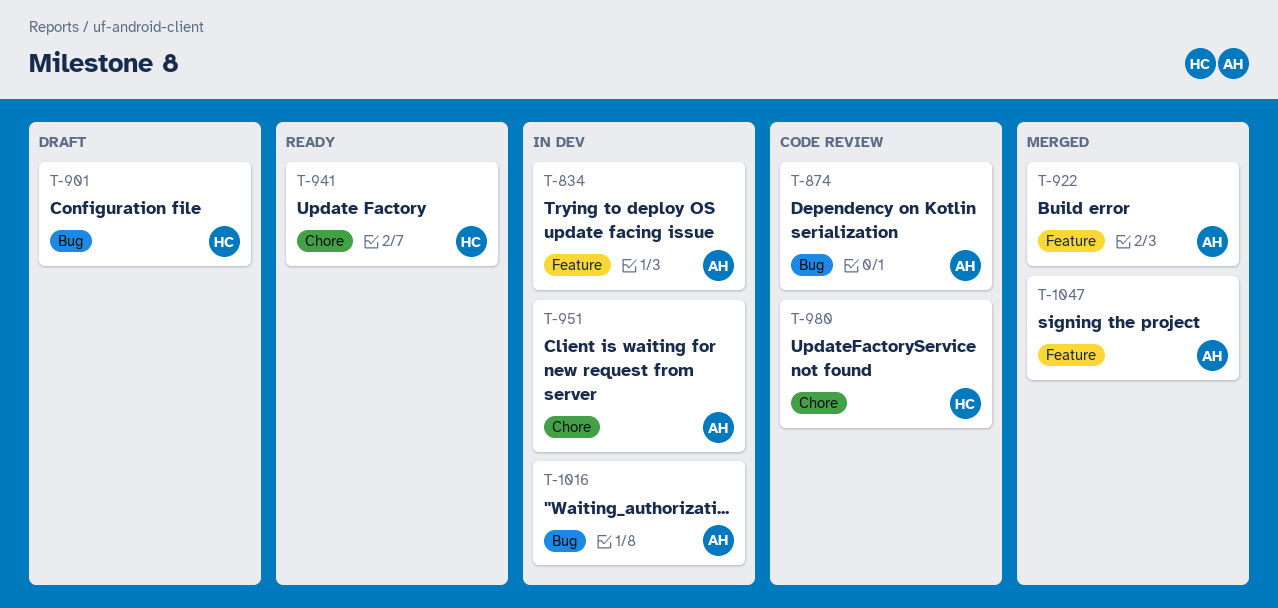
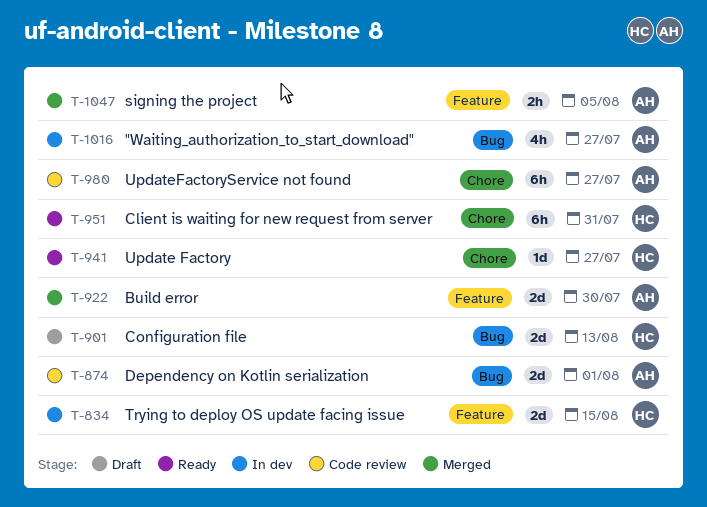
T-834, owner: AH -> HC
T-951, status: In dev -> Ready
T-951, owner: AH -> HC
T-980, owner: HC -> AH

